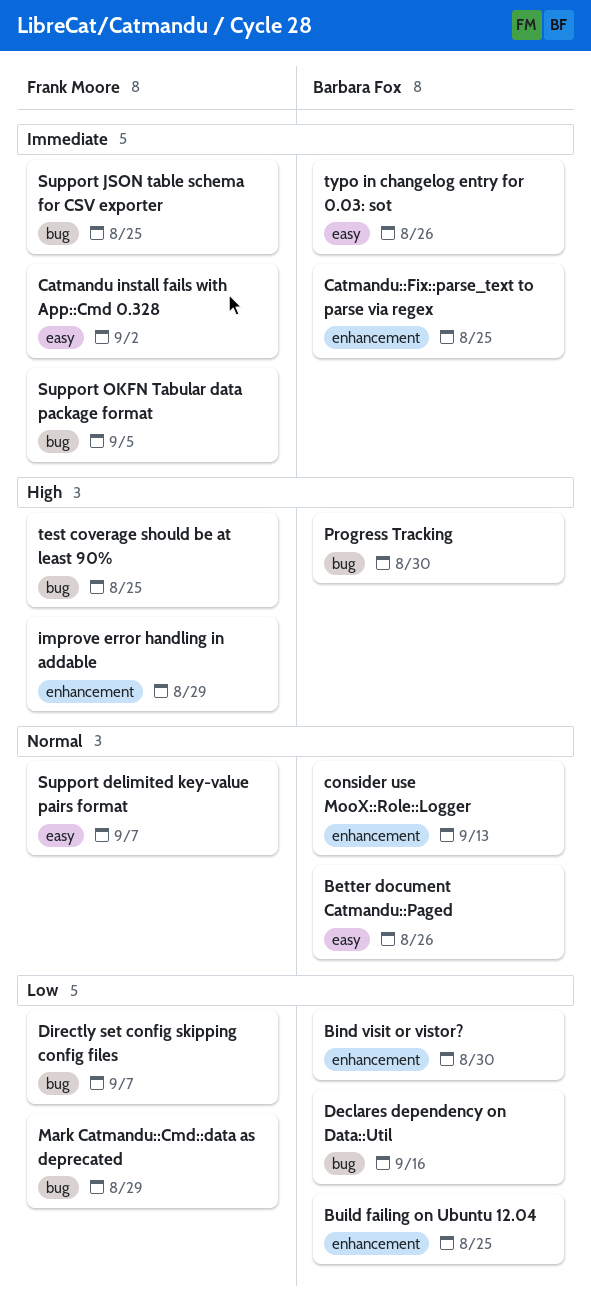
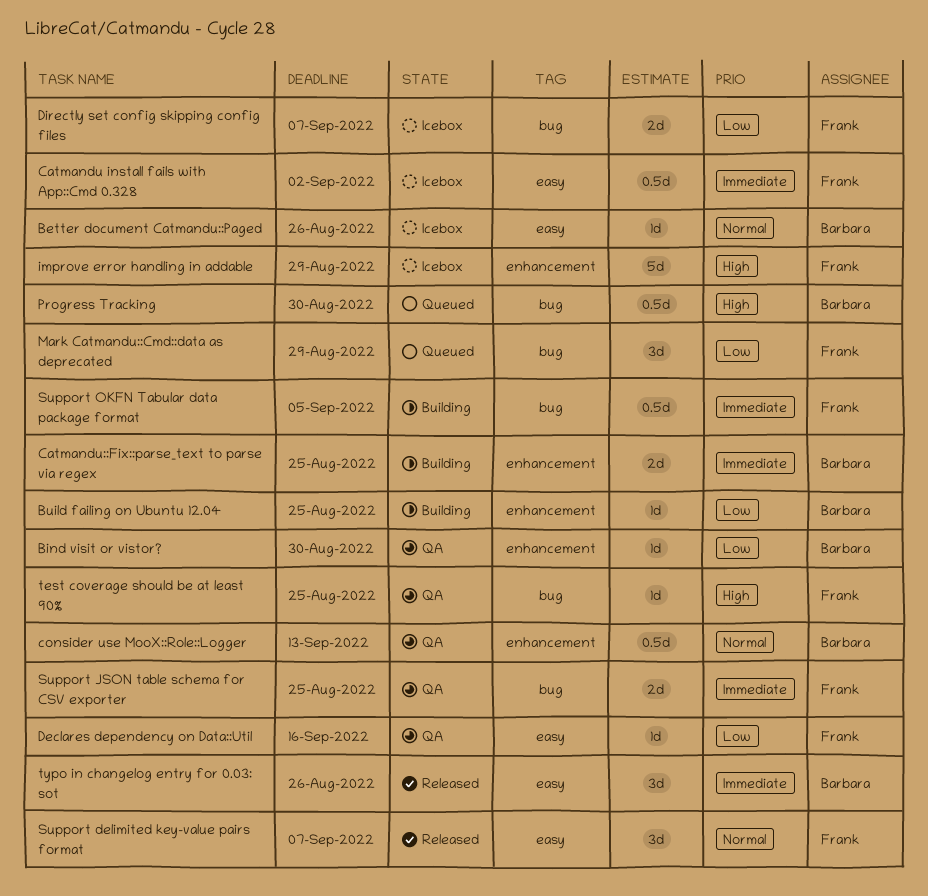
Declares dependency on Data::Util, owner: Barbara Fox -> Frank Moore
Declares dependency on Data::Util, label: bug -> easy

